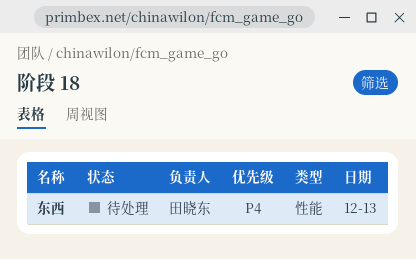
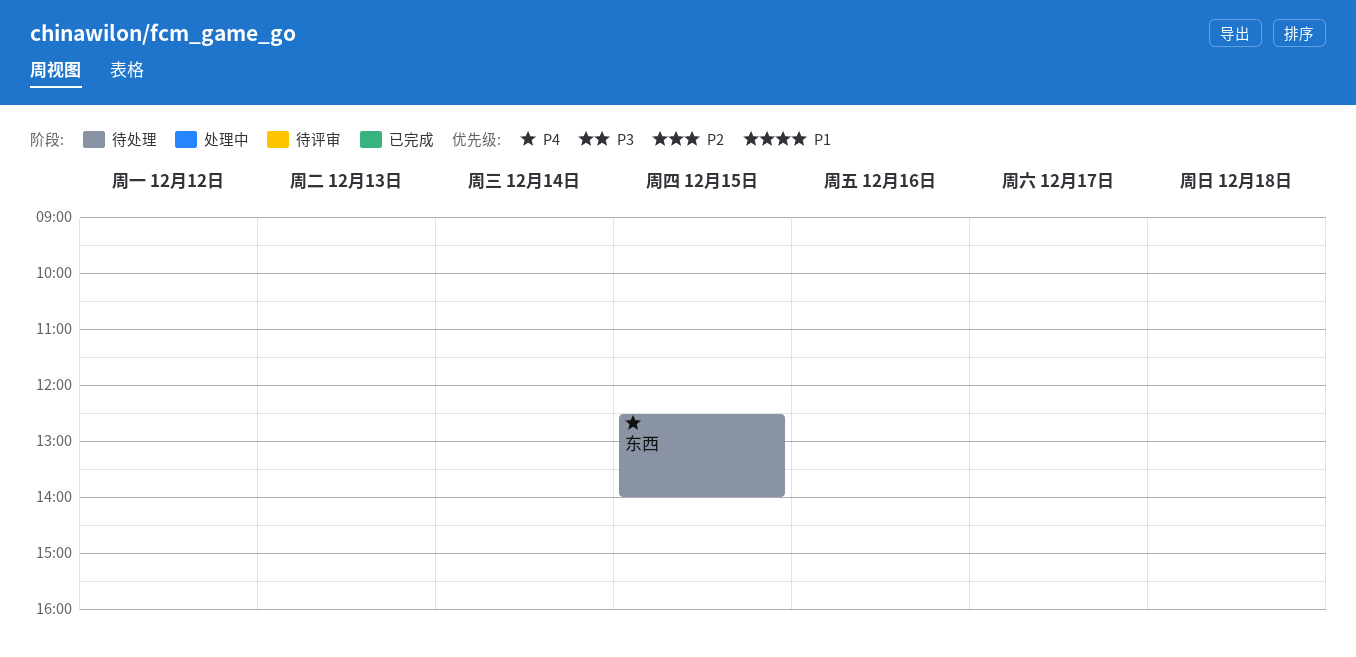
东西, day: Dec 13 -> Dec 15

